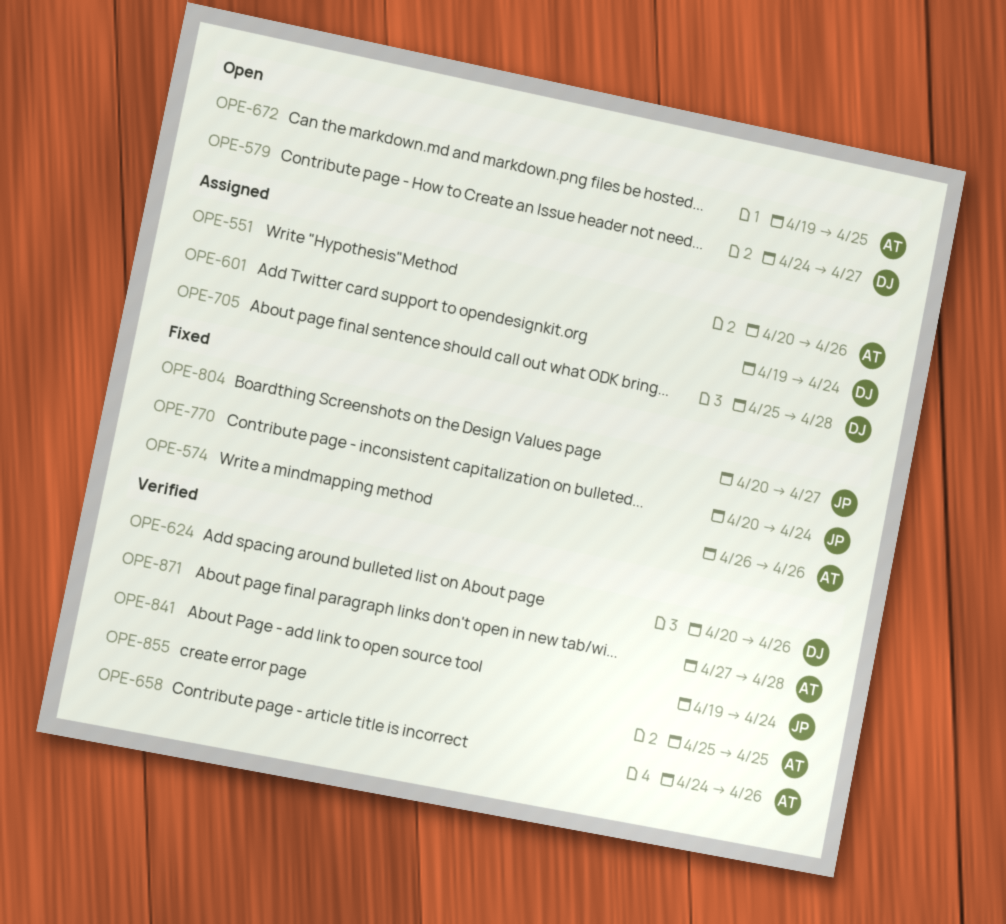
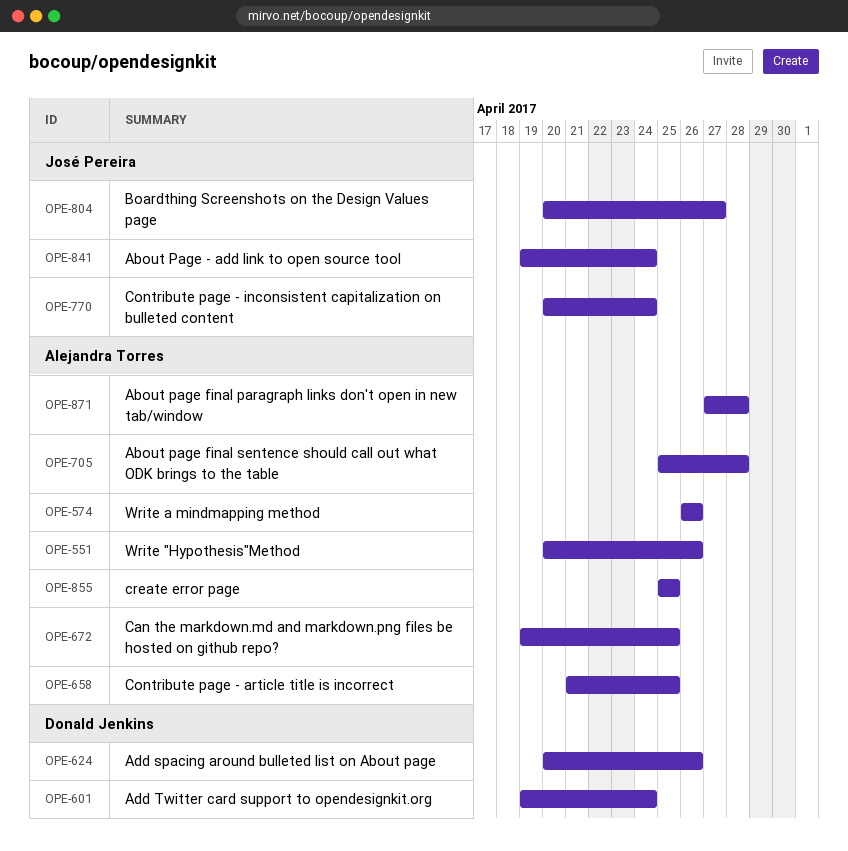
OPE-579: present -> none
OPE-658, start: Apr 24 -> Apr 21
OPE-658, due: Apr 26 -> Apr 25
OPE-705, owner: Donald Jenkins -> Alejandra Torres

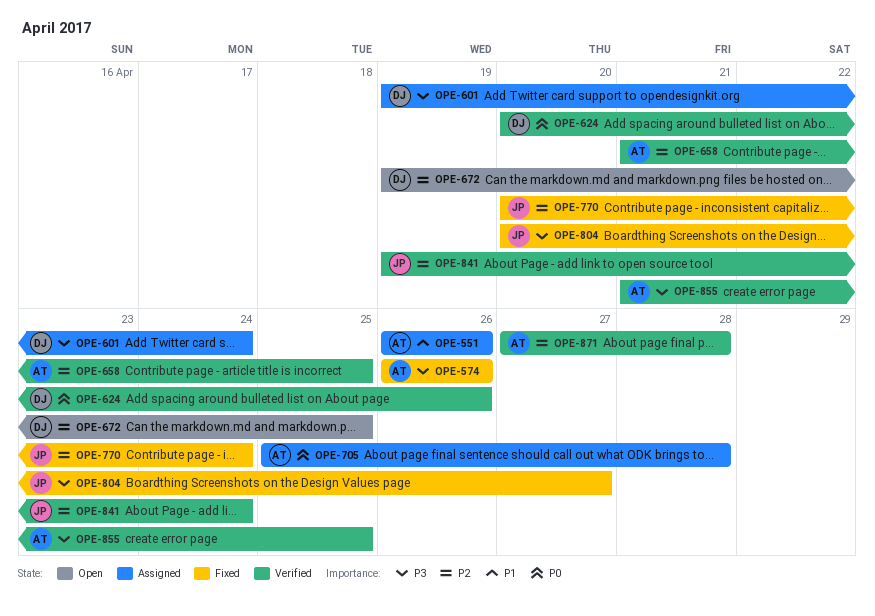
OPE-551, start: Apr 20 -> Apr 26
OPE-672, owner: Alejandra Torres -> Donald Jenkins
OPE-855, start: Apr 25 -> Apr 21

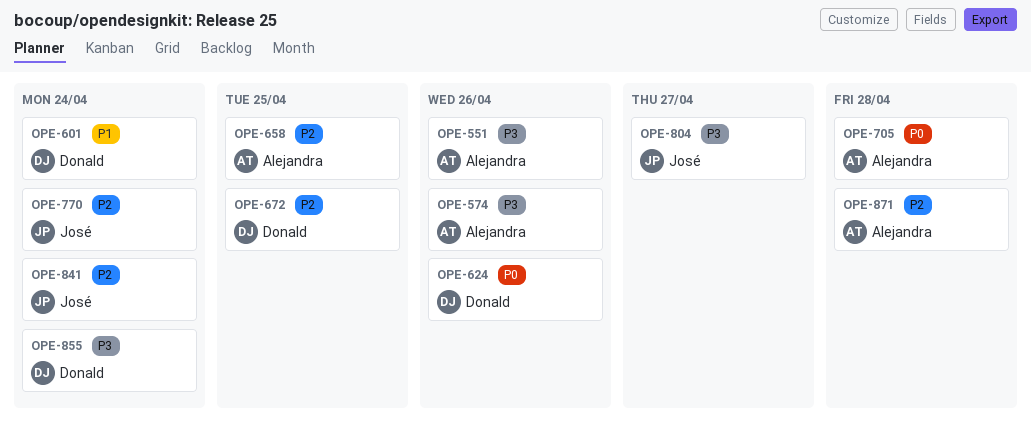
OPE-551, priority: P1 -> P3
OPE-601, priority: P3 -> P1
OPE-855, owner: Alejandra -> Donald
OPE-855, due: Apr 25 -> Apr 24

